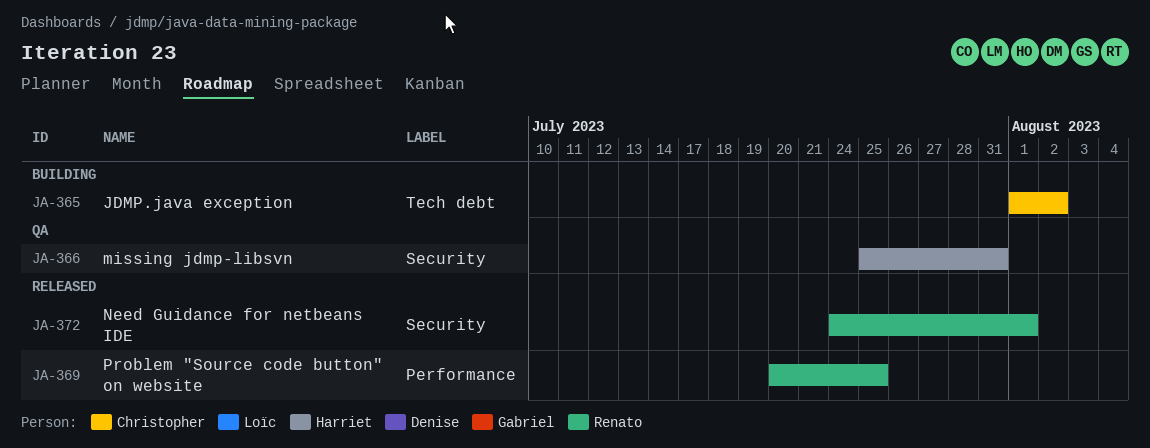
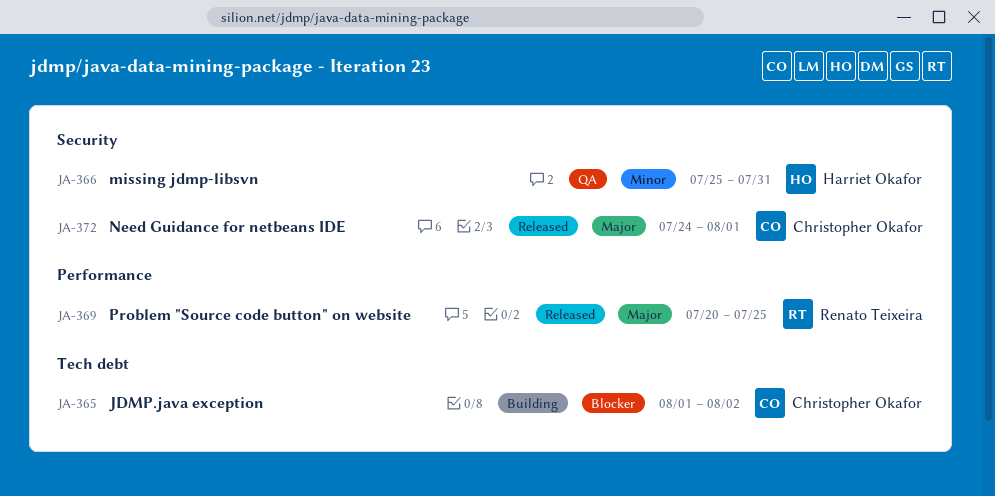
JA-372, owner: Renato Teixeira -> Christopher Okafor

